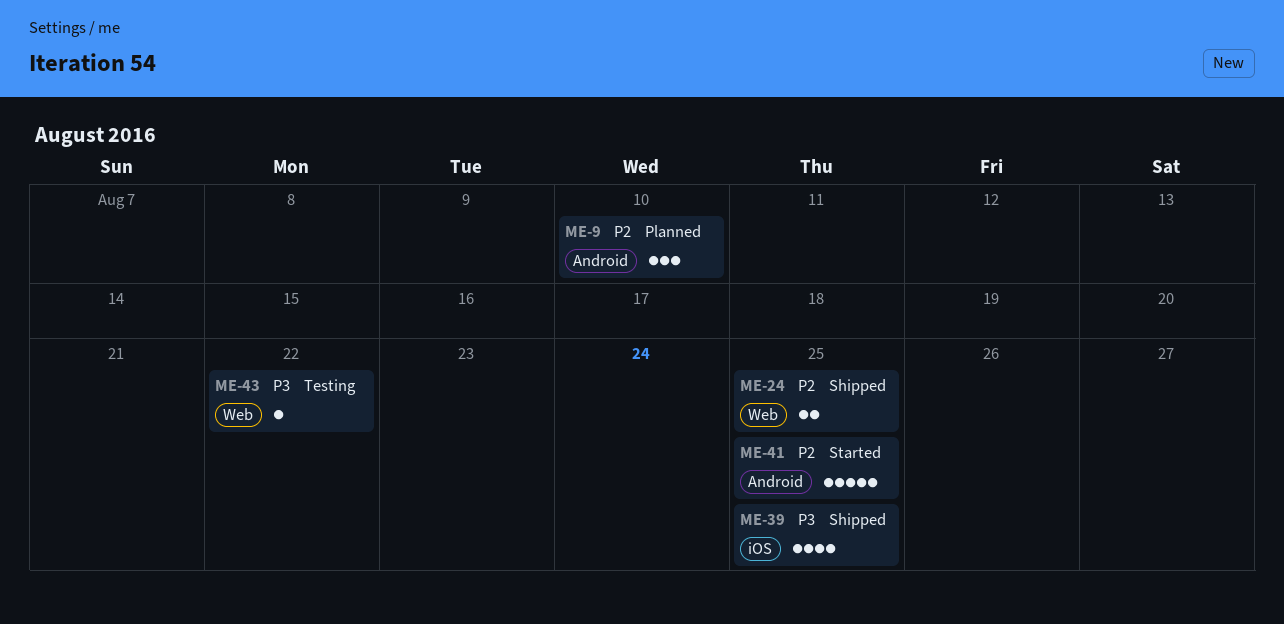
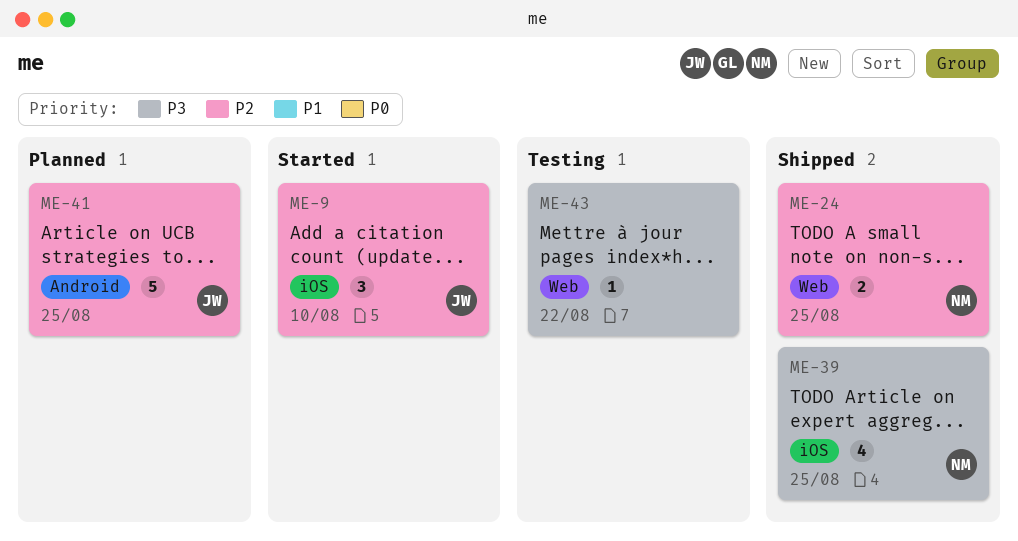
ME-9, status: Planned -> Started
ME-9, label: Android -> iOS
ME-41, status: Started -> Planned

